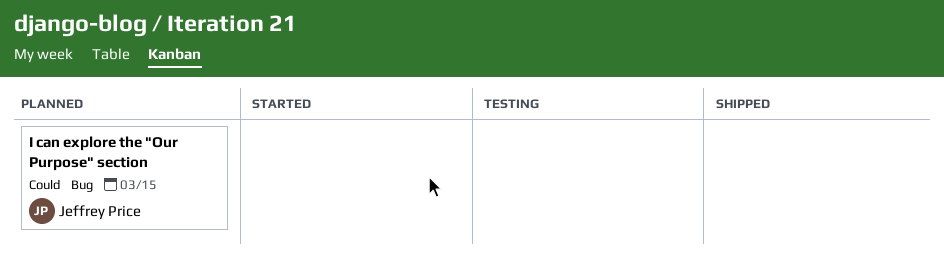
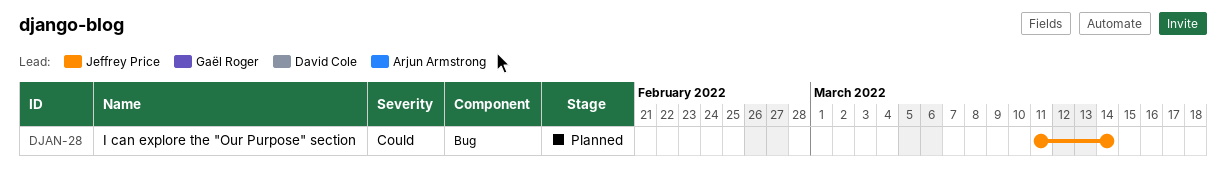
I can explore the "Our Purpose" section, due: Mar 15 -> Mar 14

